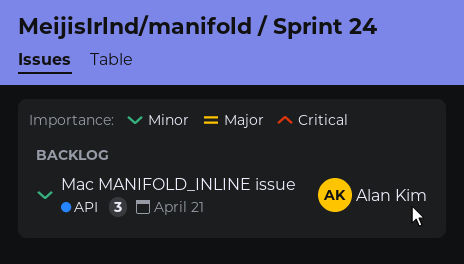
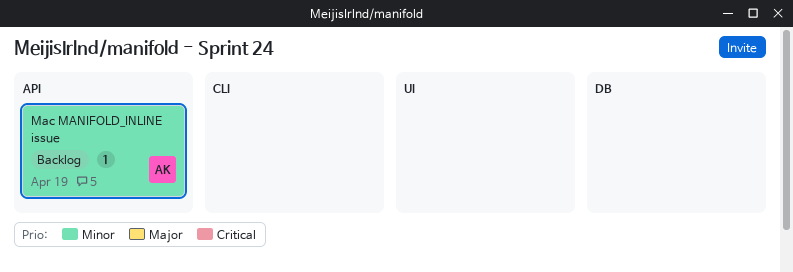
Mac MANIFOLD_INLINE issue, estimate: 3 -> 1
Mac MANIFOLD_INLINE issue, due: Apr 21 -> Apr 19

